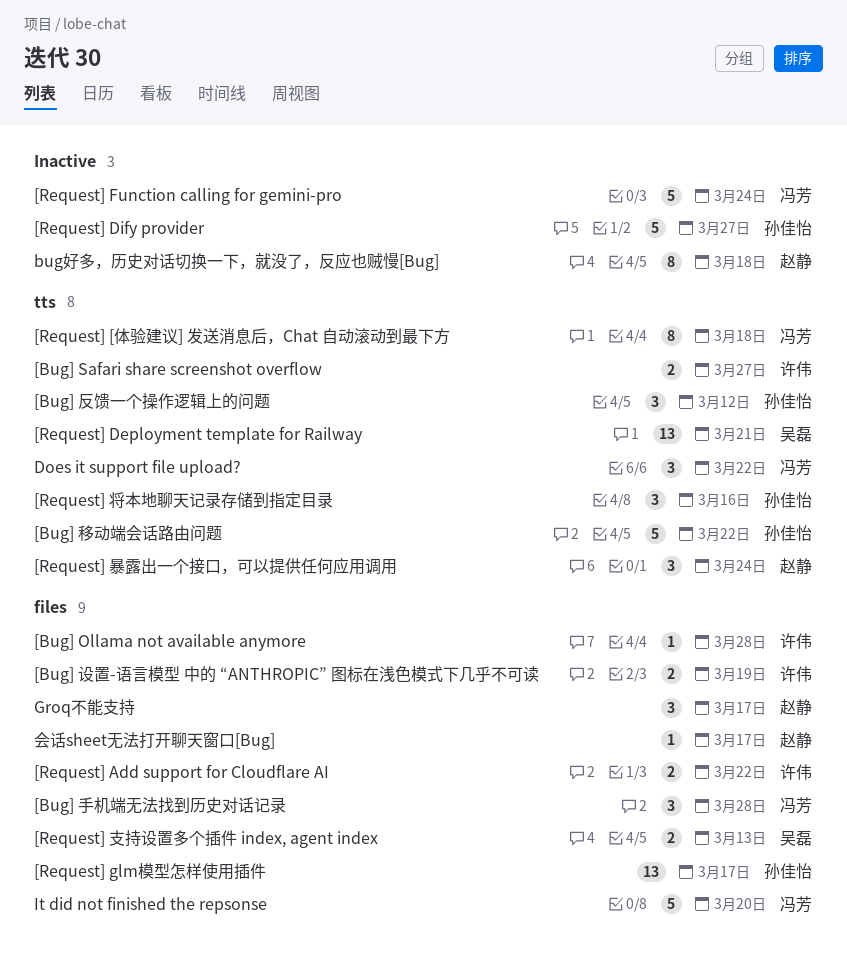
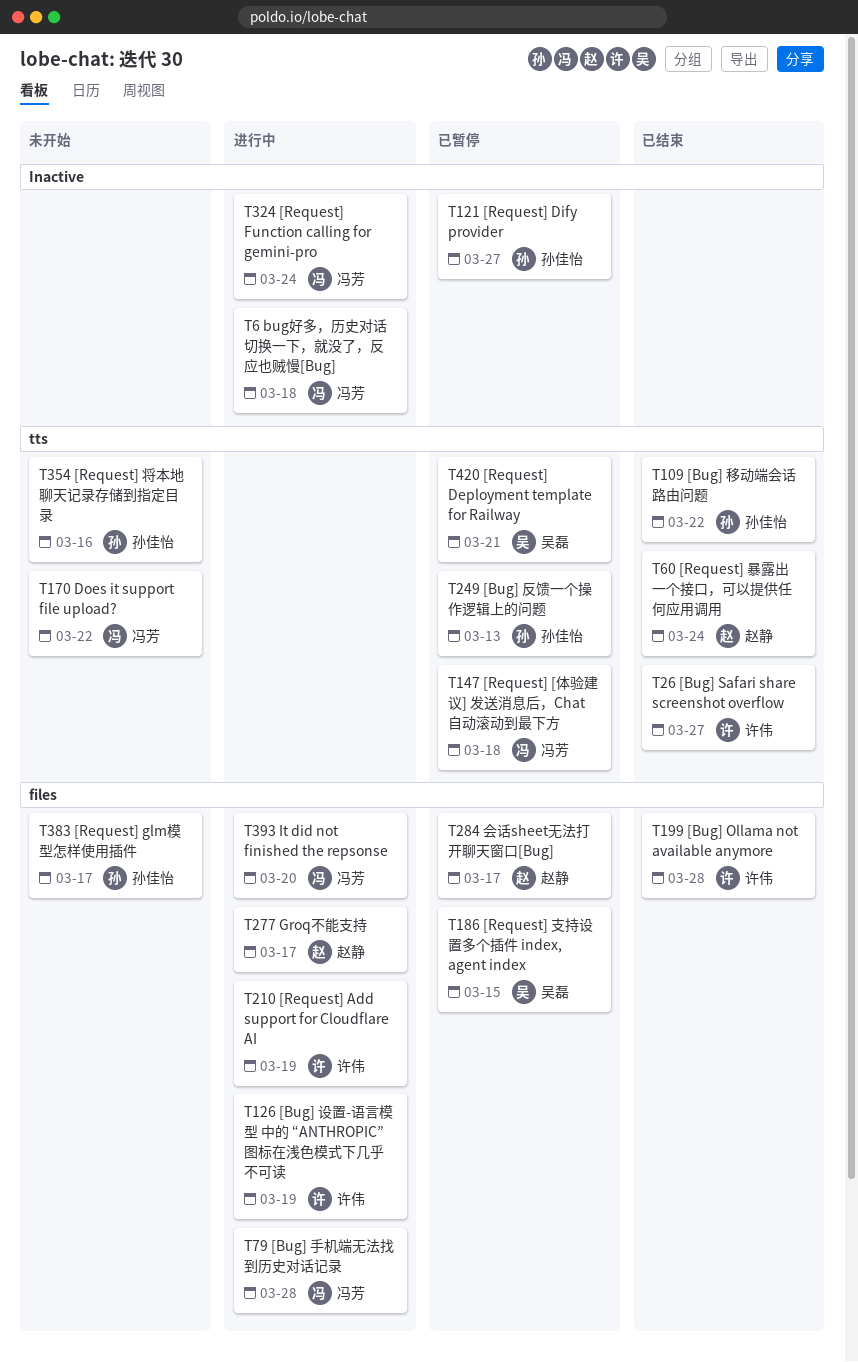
[Bug] 反馈一个操作逻辑上的问题, due: Mar 12 -> Mar 13
[Request] Add support for Cloudflare AI, due: Mar 22 -> Mar 19
[Request] 支持设置多个插件 index, agent index, due: Mar 13 -> Mar 15
bug好多，历史对话切换一下，就没了，反应也贼慢[Bug], owner: 赵静 -> 冯芳

